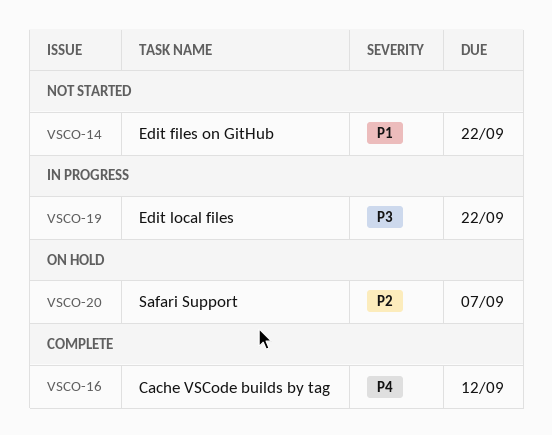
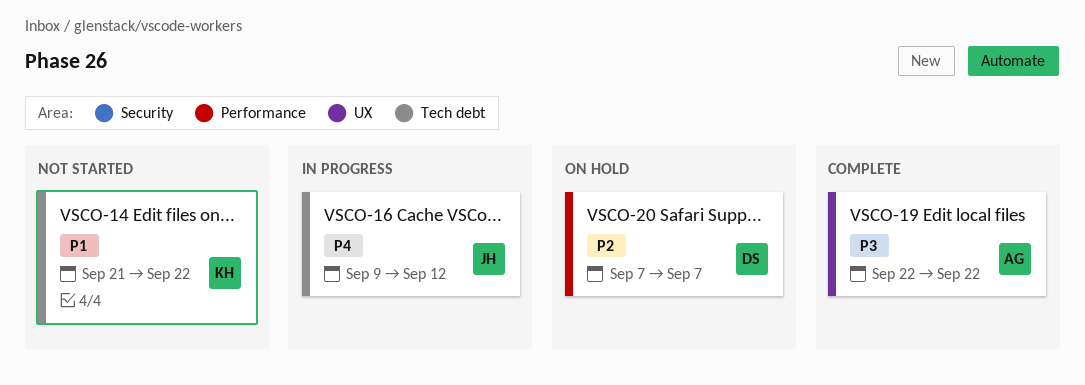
VSCO-16, status: Complete -> In progress
VSCO-19, status: In progress -> Complete

